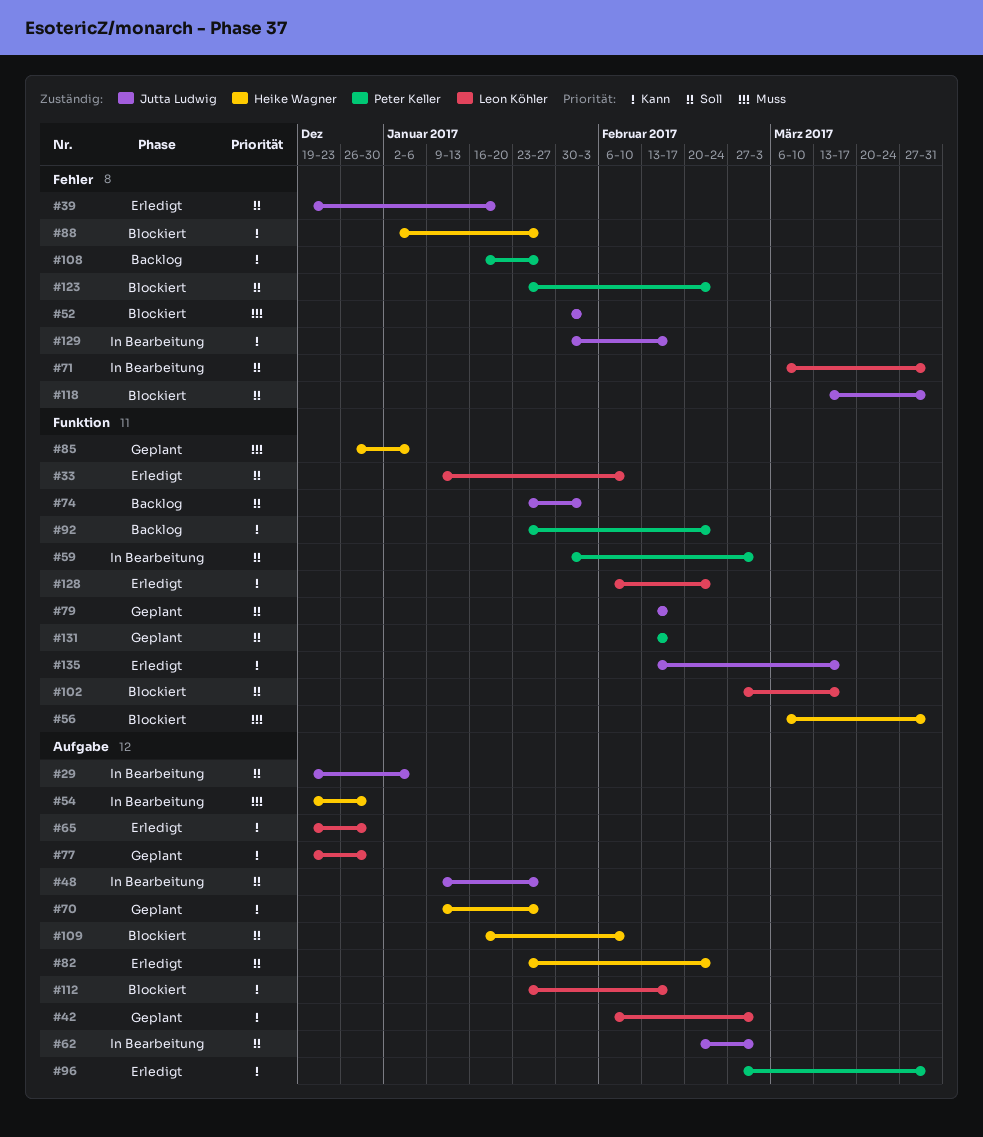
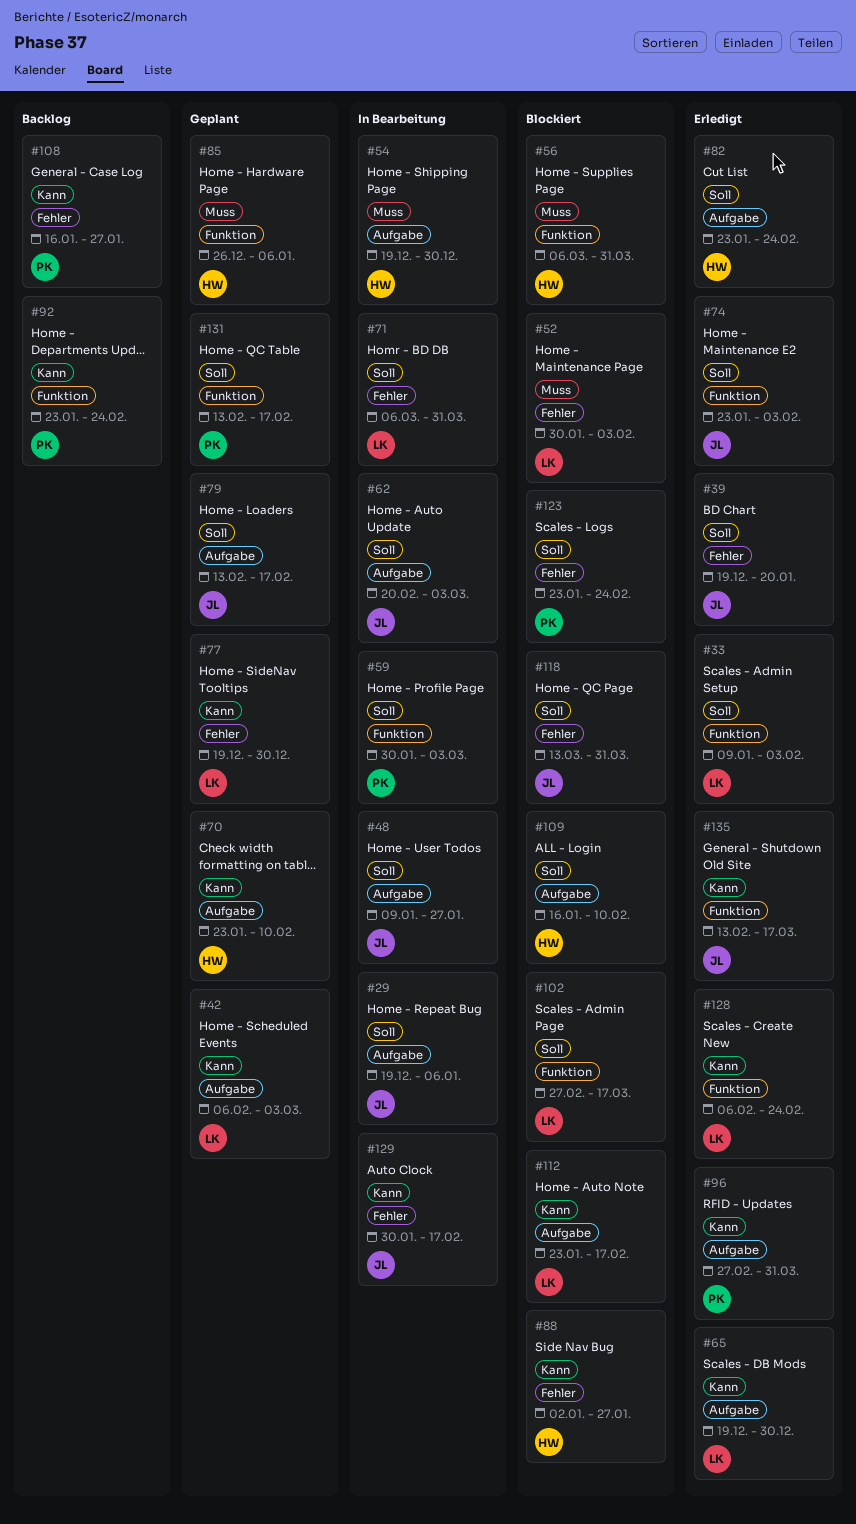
#33, due: Feb 10 -> Feb 3
#52, owner: Jutta Ludwig -> Leon Köhler
#70, start: Jan 9 -> Jan 23
#70, due: Jan 27 -> Feb 10
#74, status: Backlog -> Erledigt
#77, label: Aufgabe -> Fehler
#79, label: Funktion -> Aufgabe

